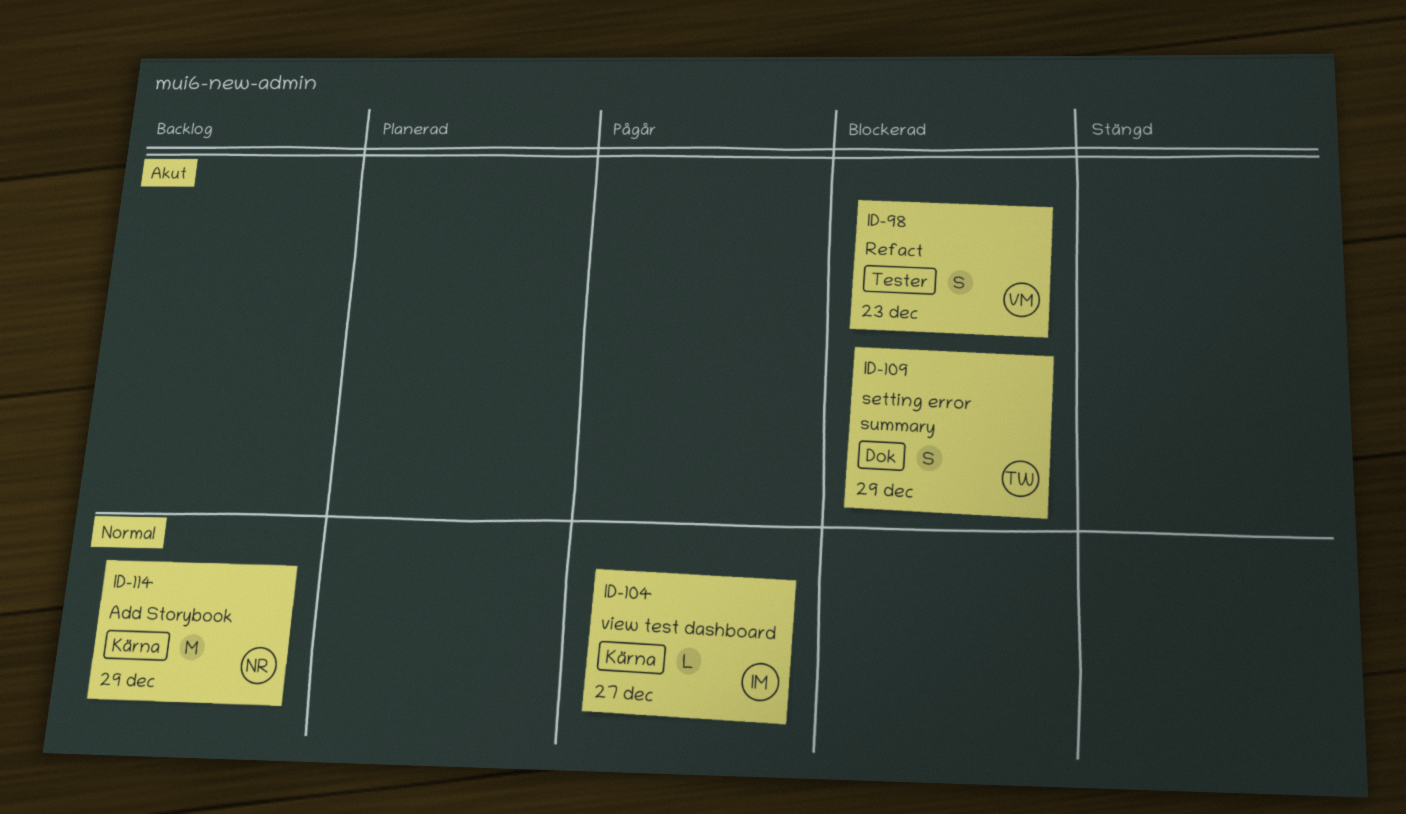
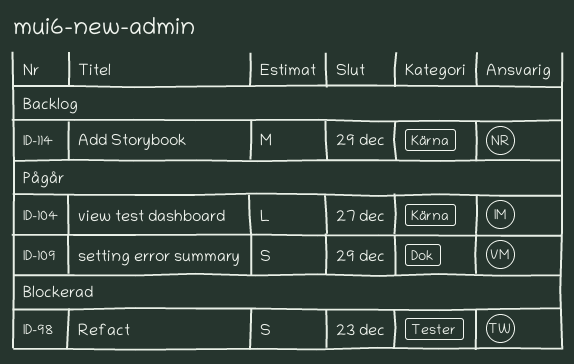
ID-98, owner: VM -> TW
ID-109, status: Blockerad -> Pågår
ID-109, owner: TW -> VM

